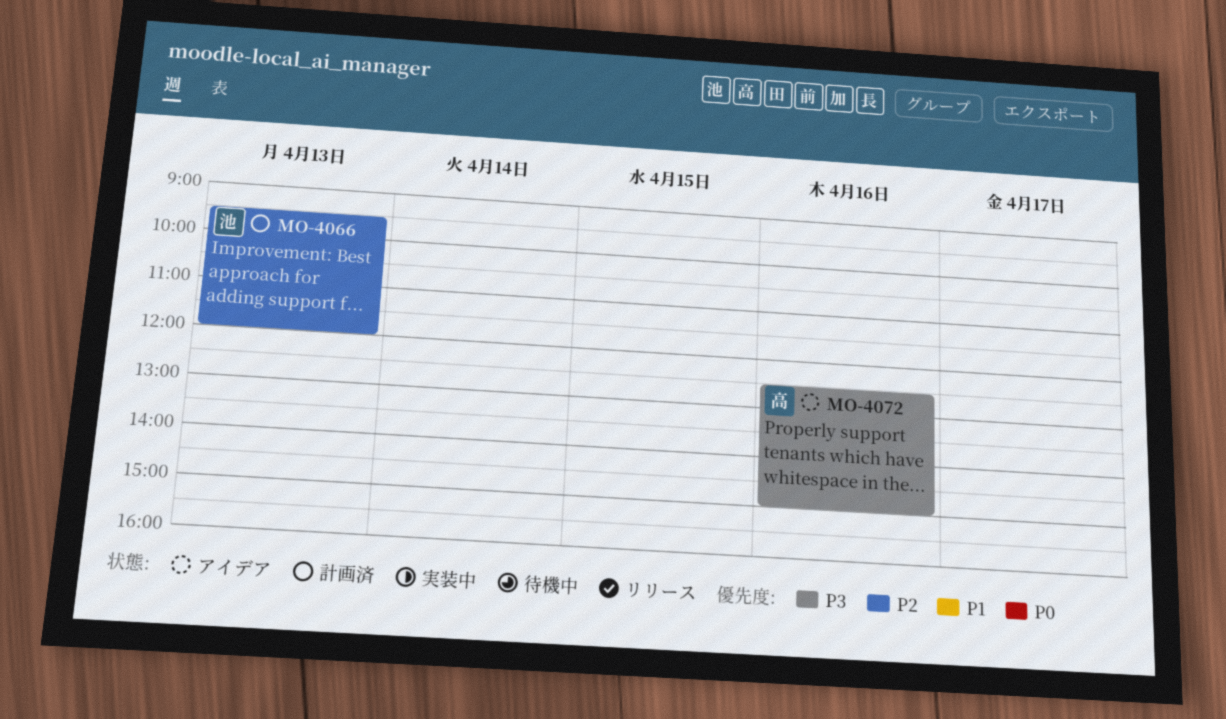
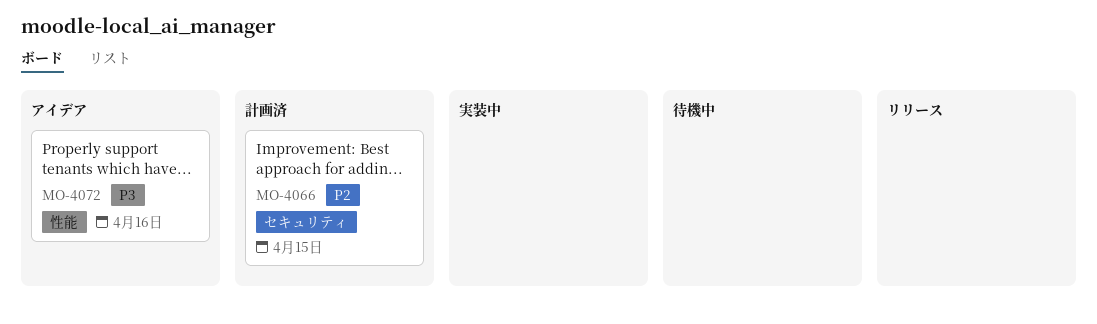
MO-4066, day: Apr 13 -> Apr 15

